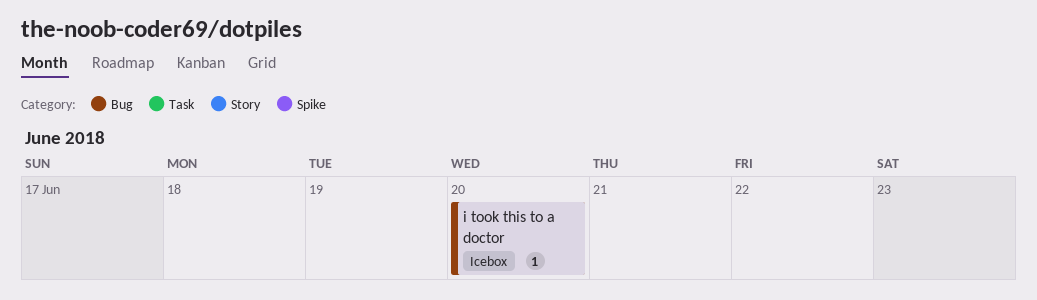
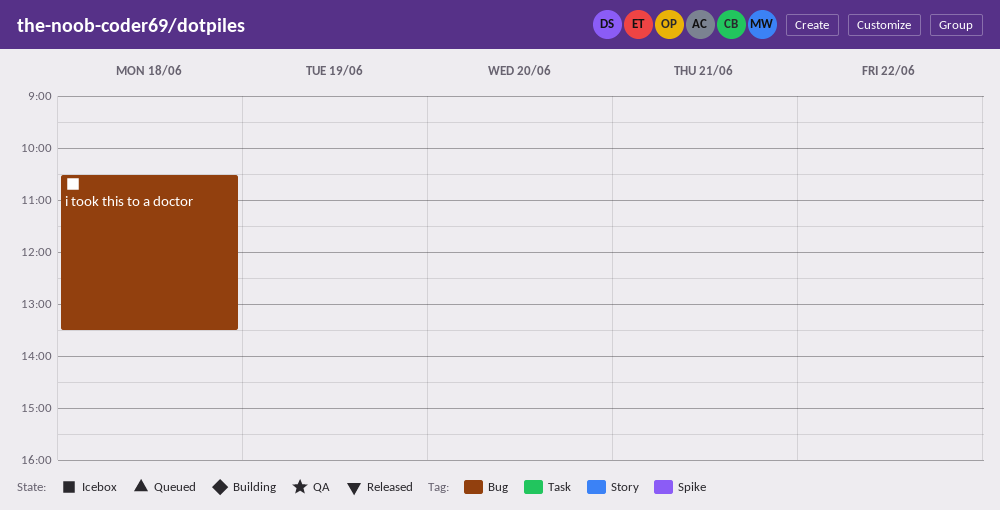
i took this to a doctor, day: Jun 20 -> Jun 18

